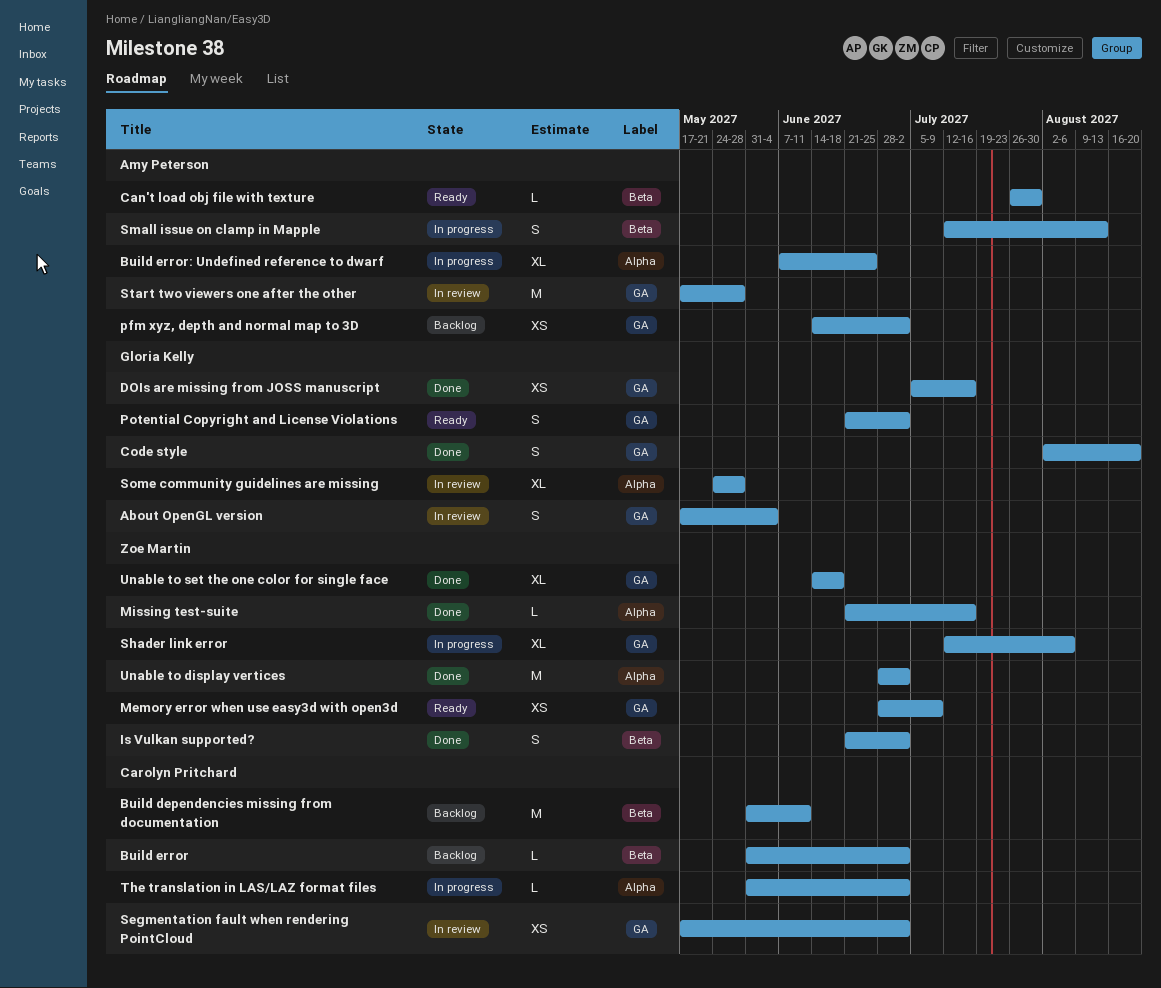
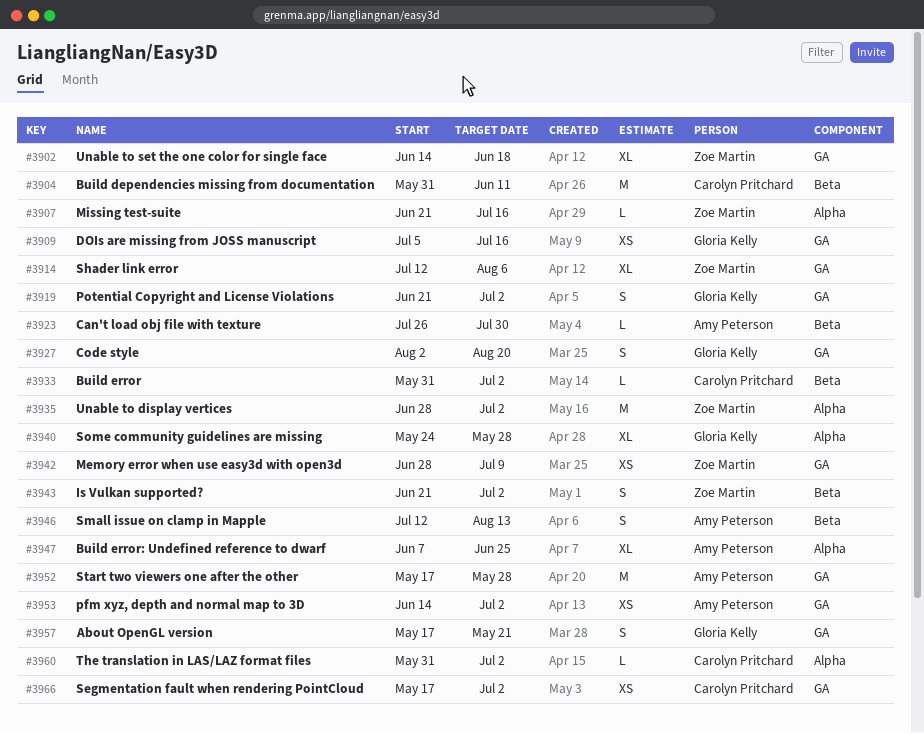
About OpenGL version, due: Jun 4 -> May 21

